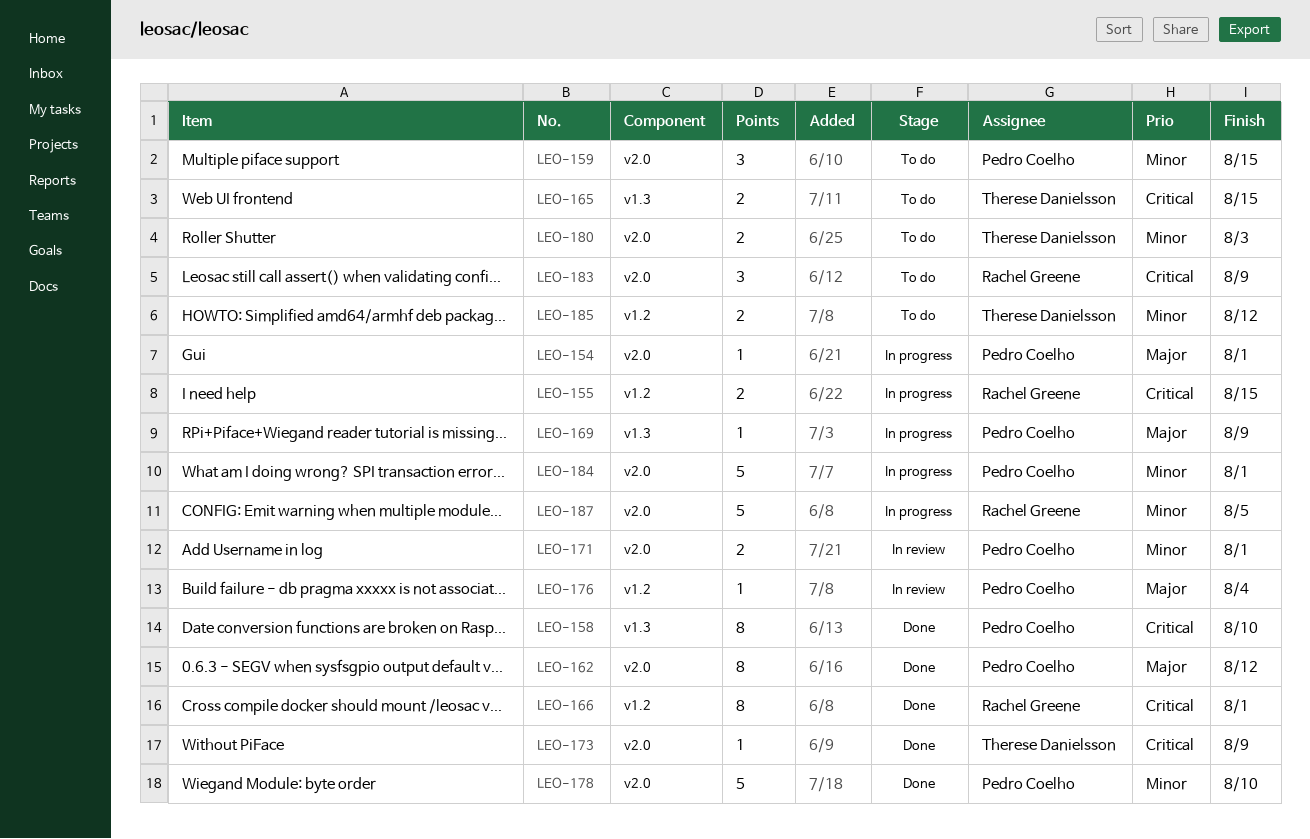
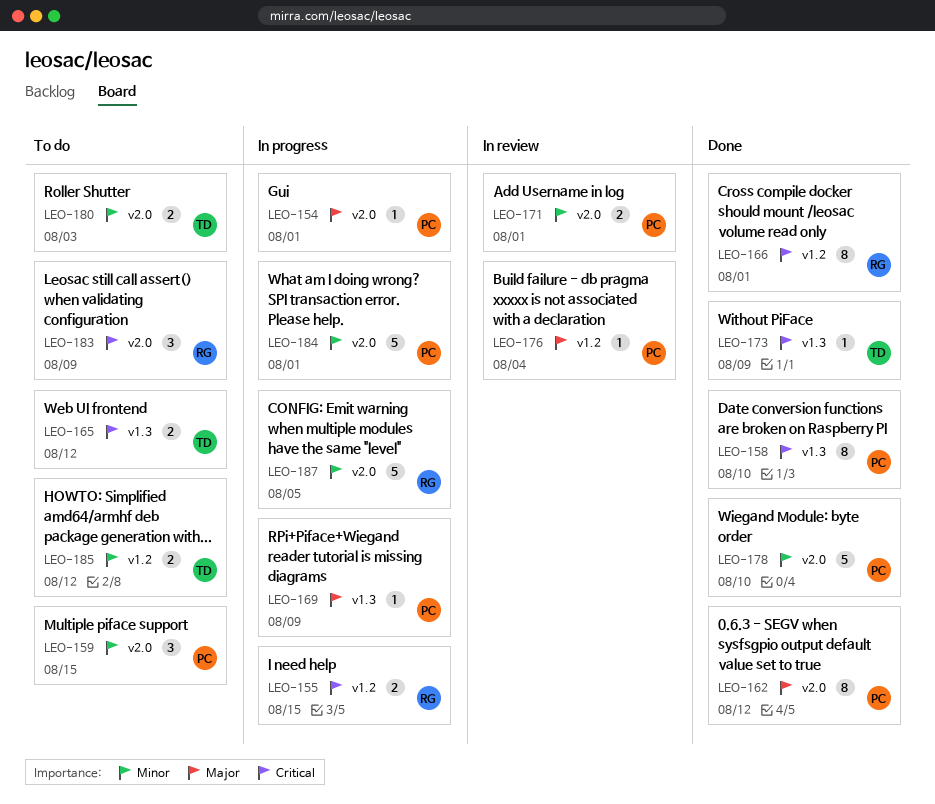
LEO-165, due: Aug 15 -> Aug 12
LEO-173, label: v2.0 -> v1.3

